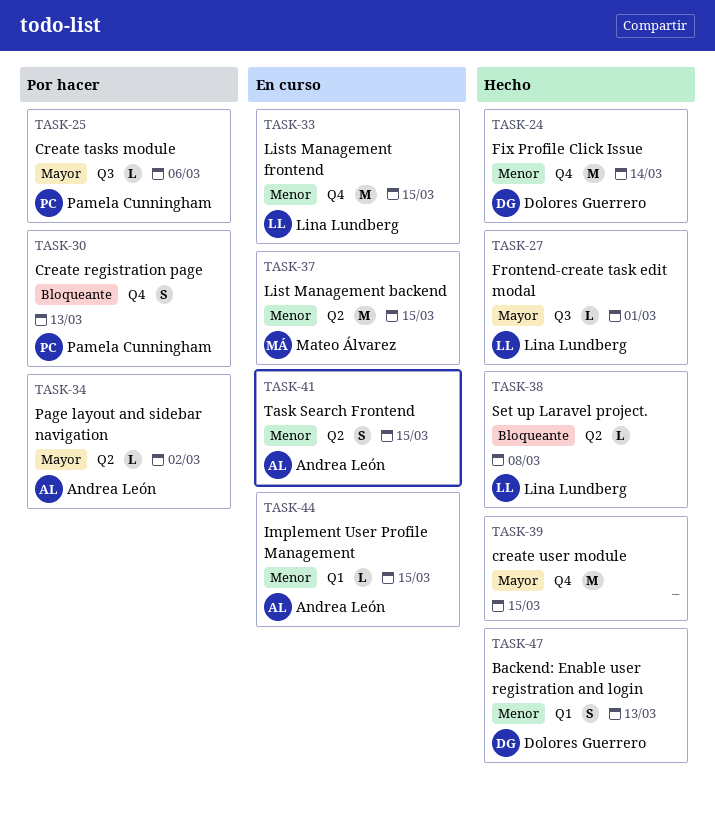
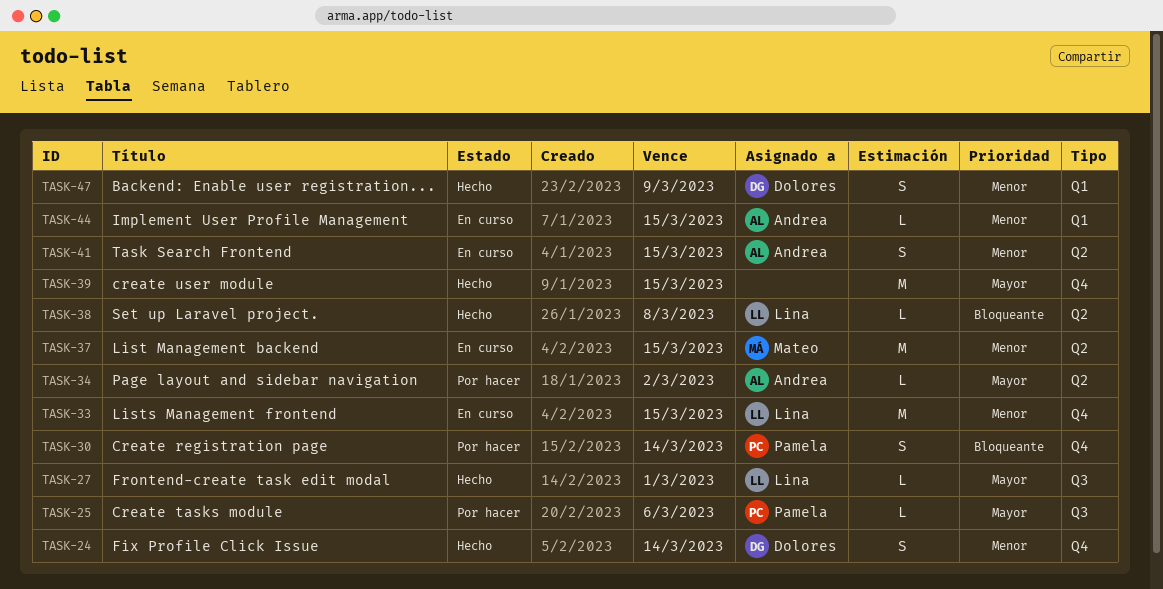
TASK-24, estimate: M -> S
TASK-30, due: Mar 13 -> Mar 14
TASK-47, due: Mar 13 -> Mar 9

